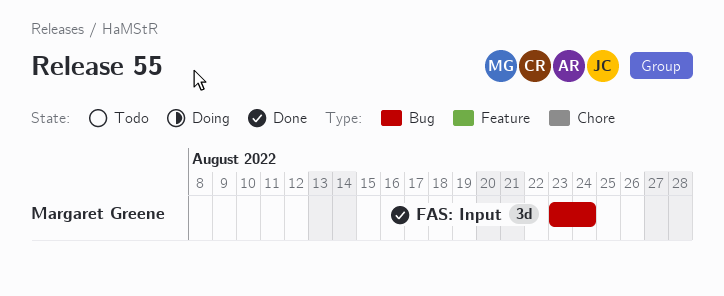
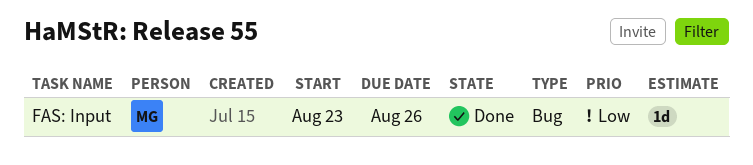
FAS: Input, estimate: 3d -> 1d
FAS: Input, due: Aug 24 -> Aug 26

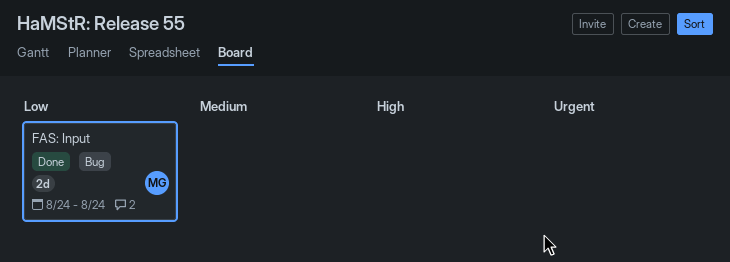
FAS: Input, estimate: 1d -> 2d
FAS: Input, start: Aug 23 -> Aug 24
FAS: Input, due: Aug 26 -> Aug 24

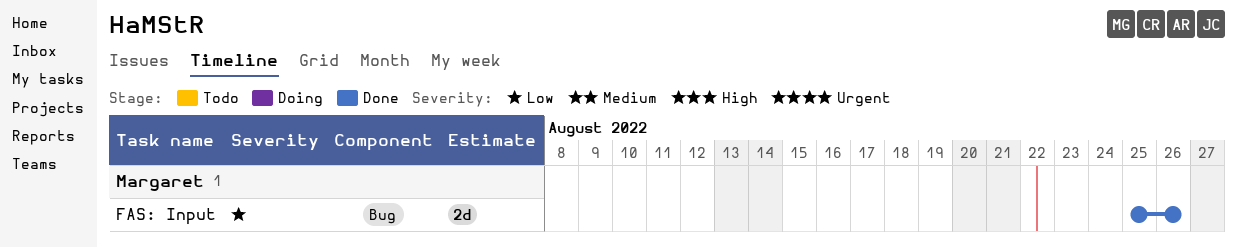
FAS: Input, start: Aug 24 -> Aug 25
FAS: Input, due: Aug 24 -> Aug 26

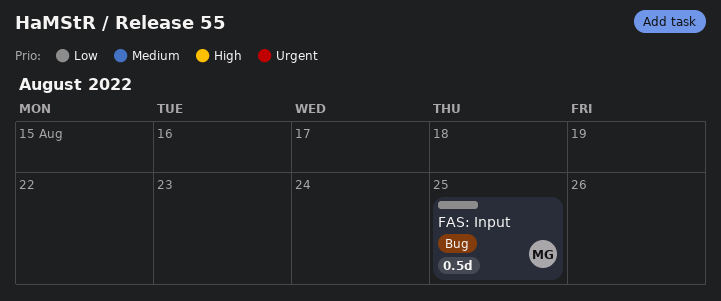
FAS: Input, estimate: 2d -> 0.5d
FAS: Input, due: Aug 26 -> Aug 25

